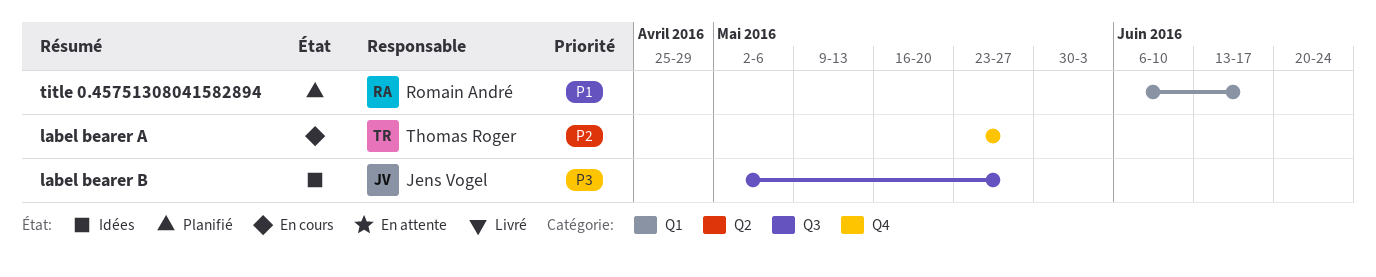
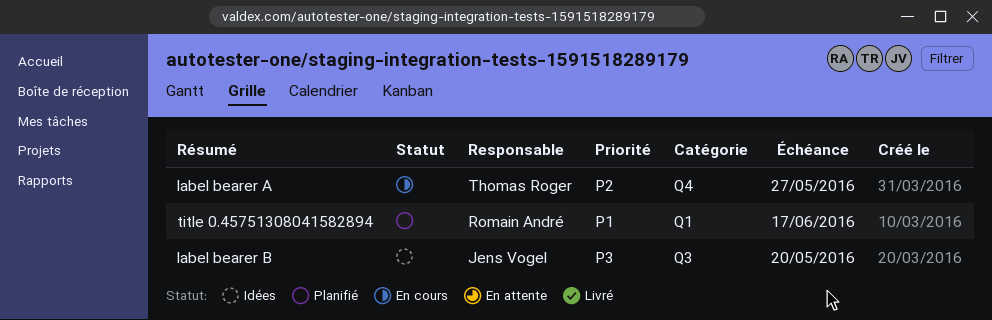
label bearer B, due: May 27 -> May 20

